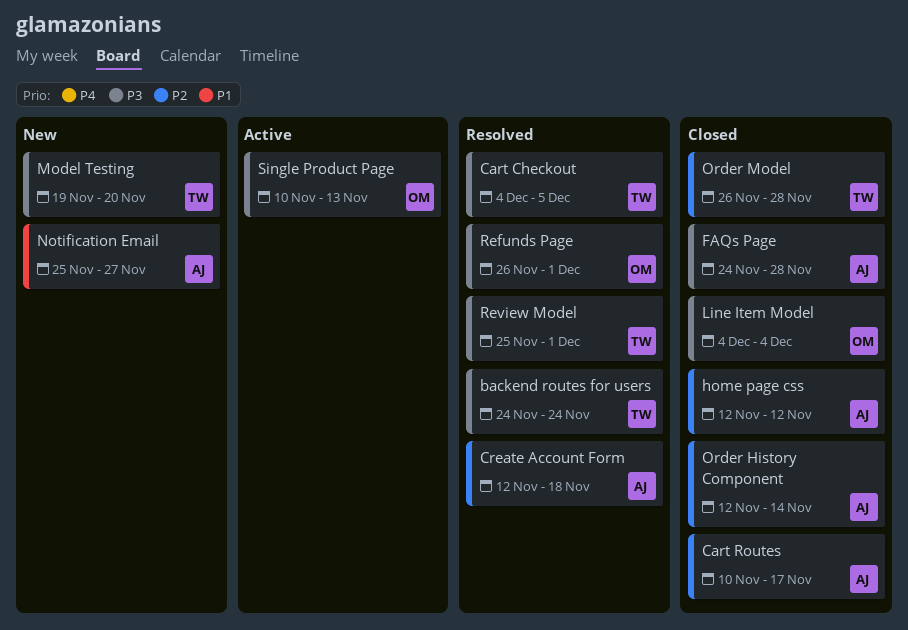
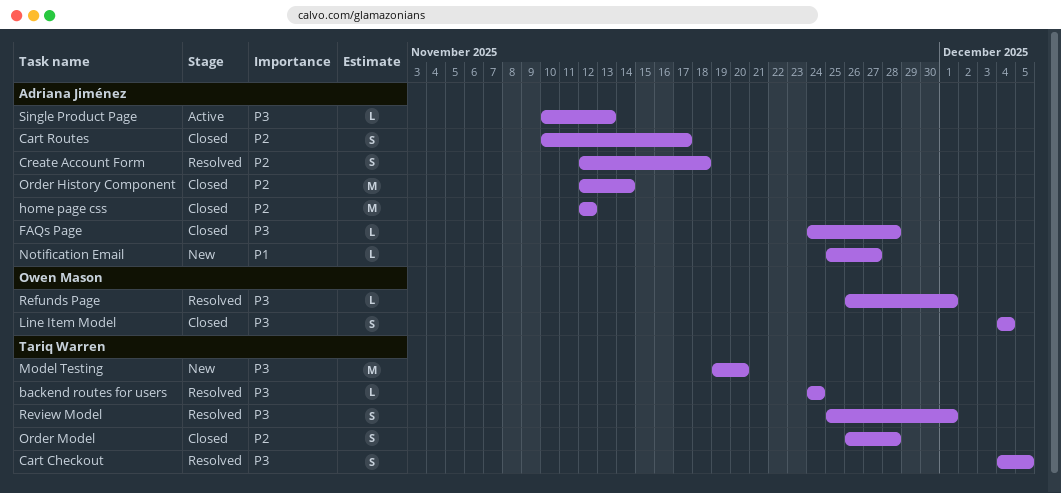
Single Product Page, owner: Owen Mason -> Adriana Jiménez

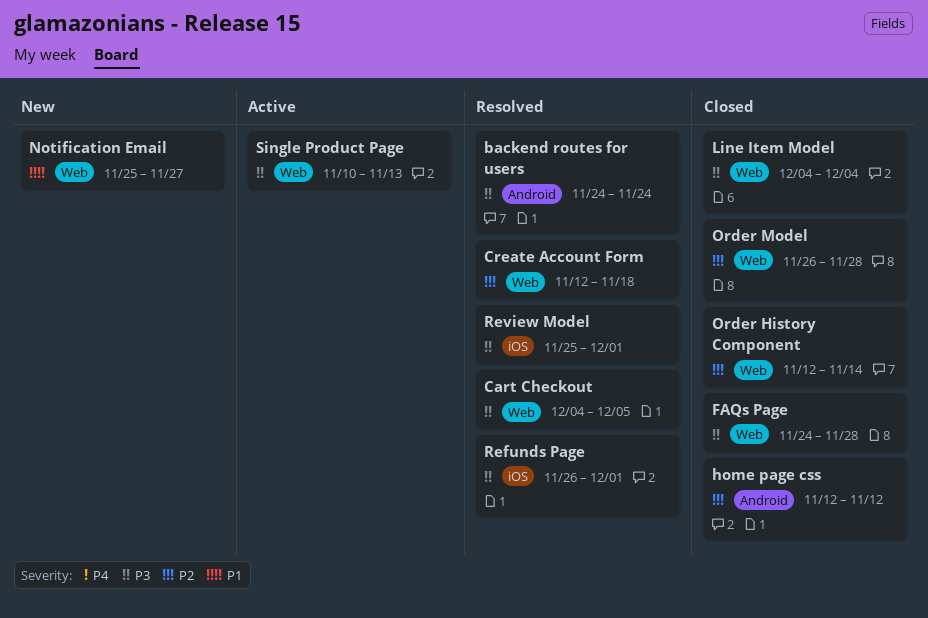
Cart Routes: present -> none
Model Testing: present -> none

